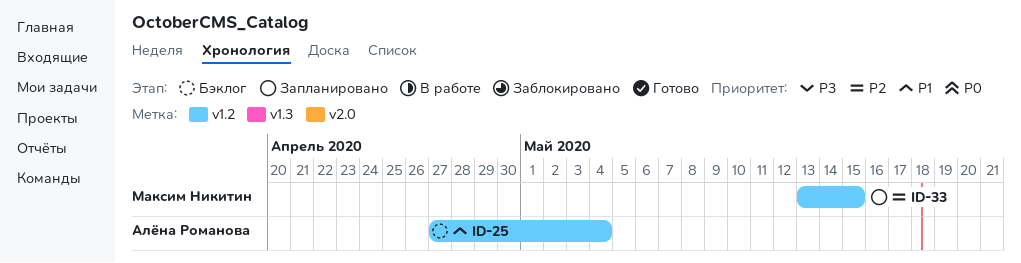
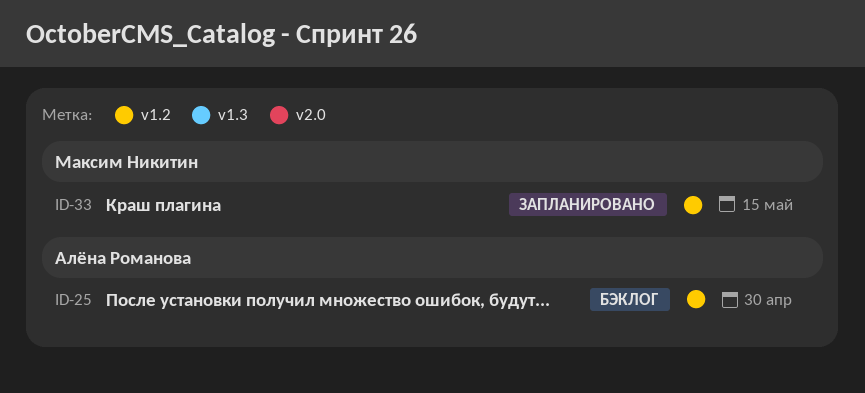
ID-25, due: May 4 -> Apr 30

